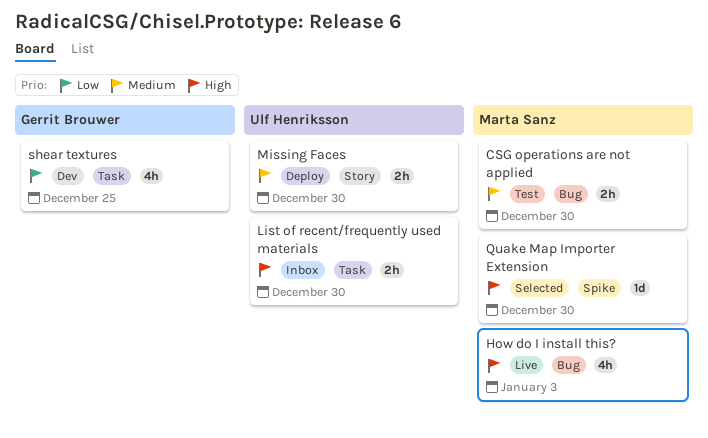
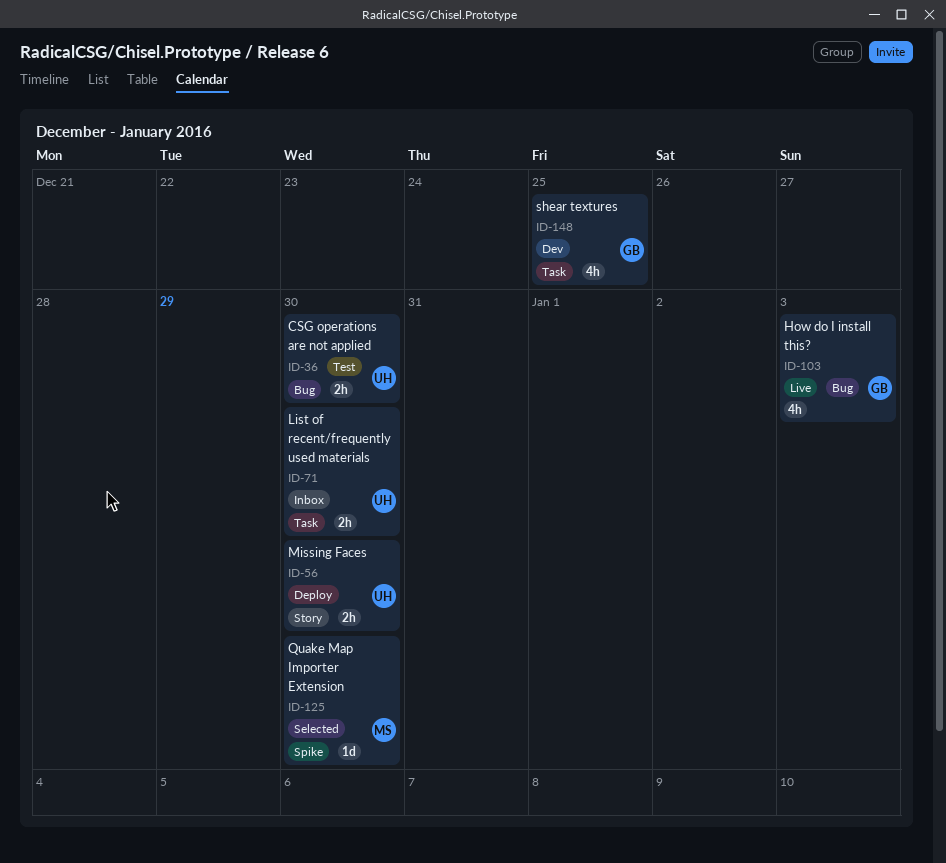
CSG operations are not applied, owner: Marta Sanz -> Ulf Henriksson
How do I install this?, owner: Marta Sanz -> Gerrit Brouwer

